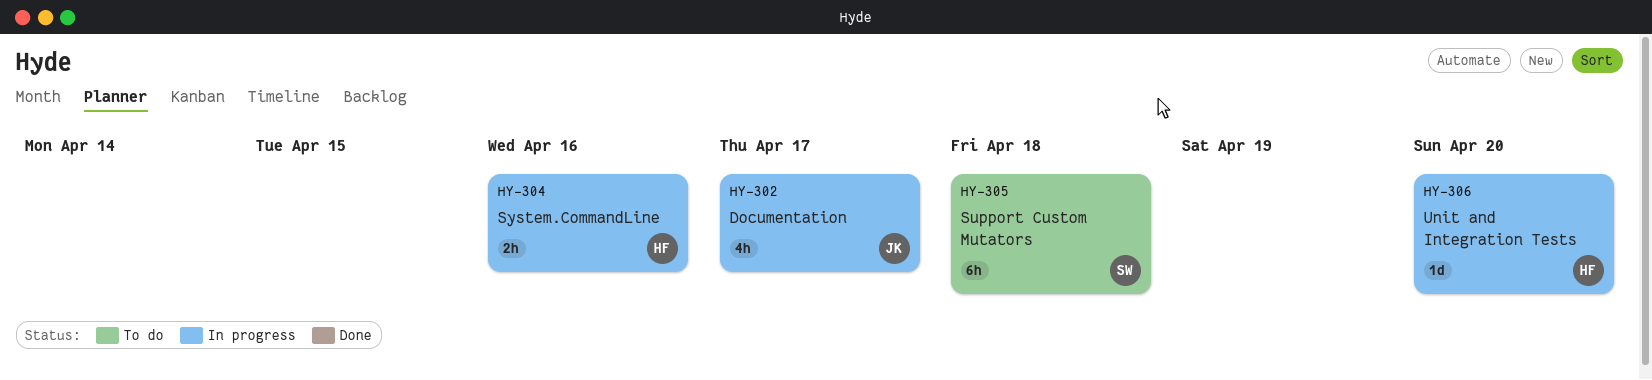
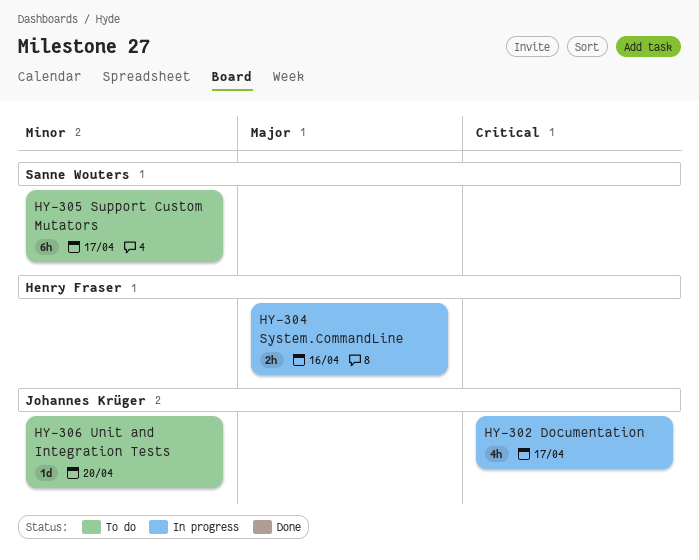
HY-305, due: Apr 18 -> Apr 17
HY-306, status: In progress -> To do
HY-306, owner: Henry Fraser -> Johannes Krüger

